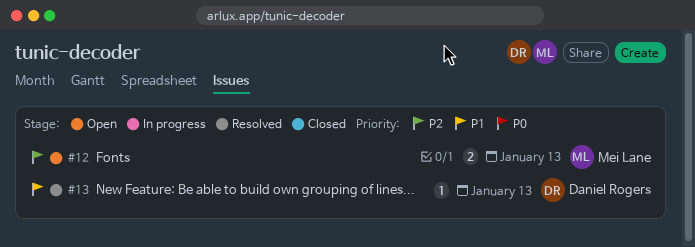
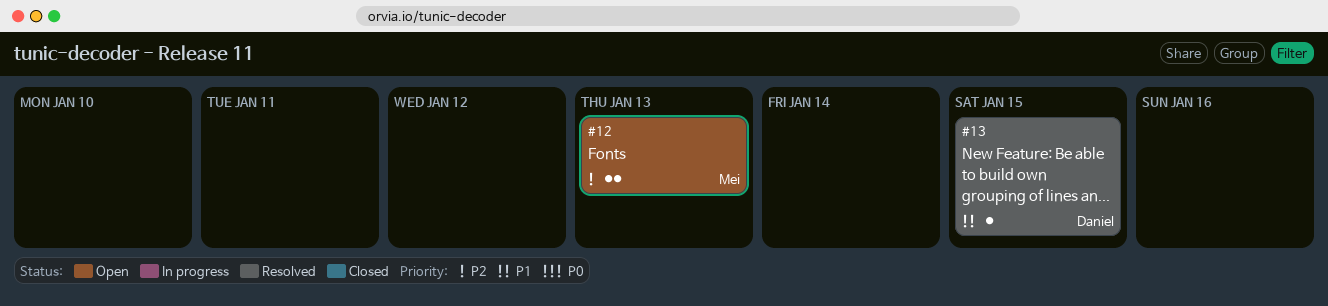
#13, due: Jan 13 -> Jan 15

